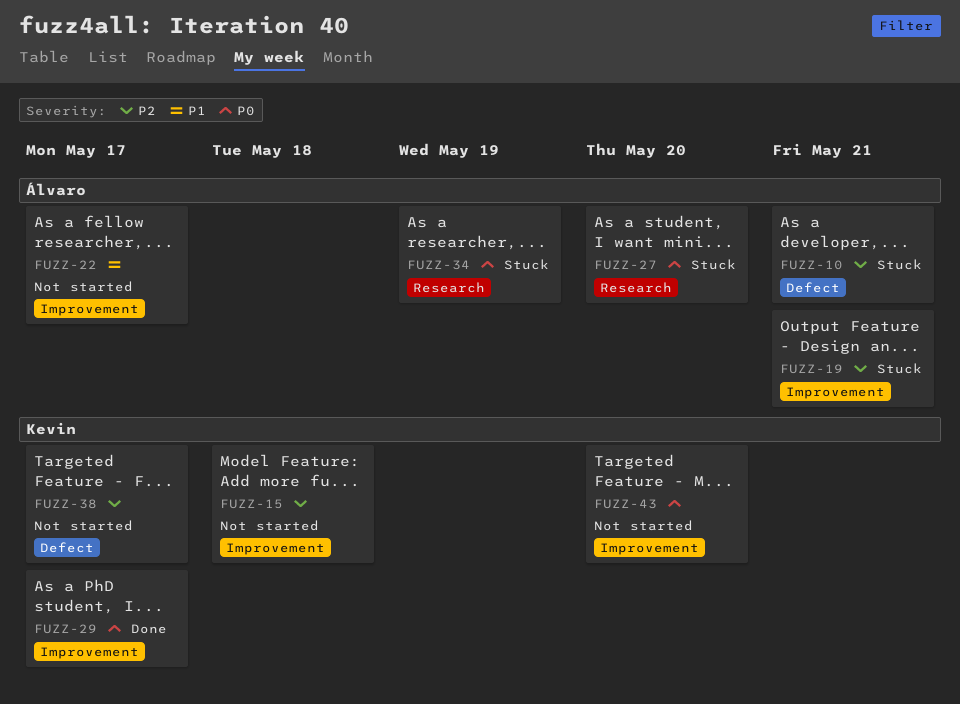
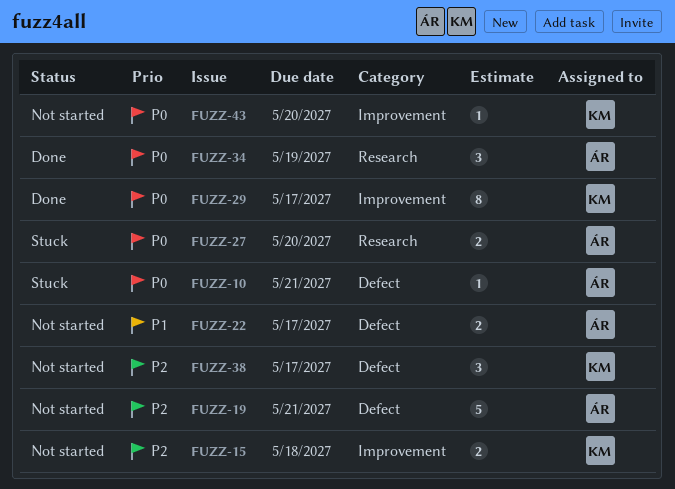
FUZZ-10, priority: P2 -> P0
FUZZ-19, status: Stuck -> Not started
FUZZ-19, label: Improvement -> Defect
FUZZ-22, label: Improvement -> Defect
FUZZ-34, status: Stuck -> Done

